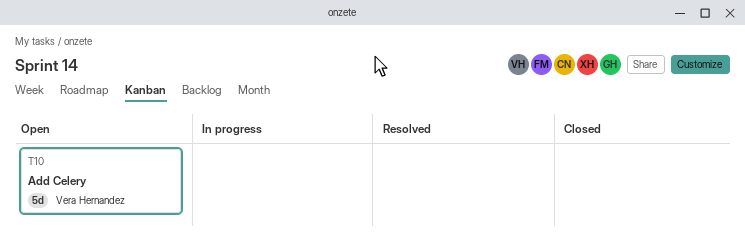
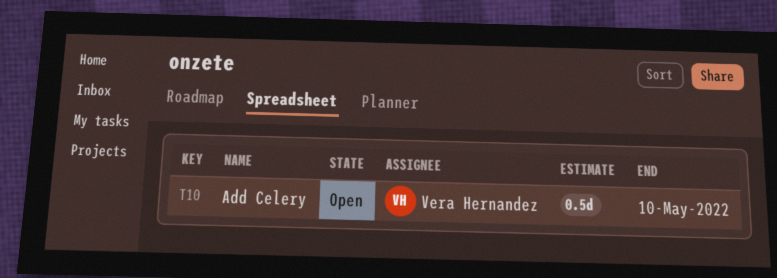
T10, estimate: 5d -> 0.5d

